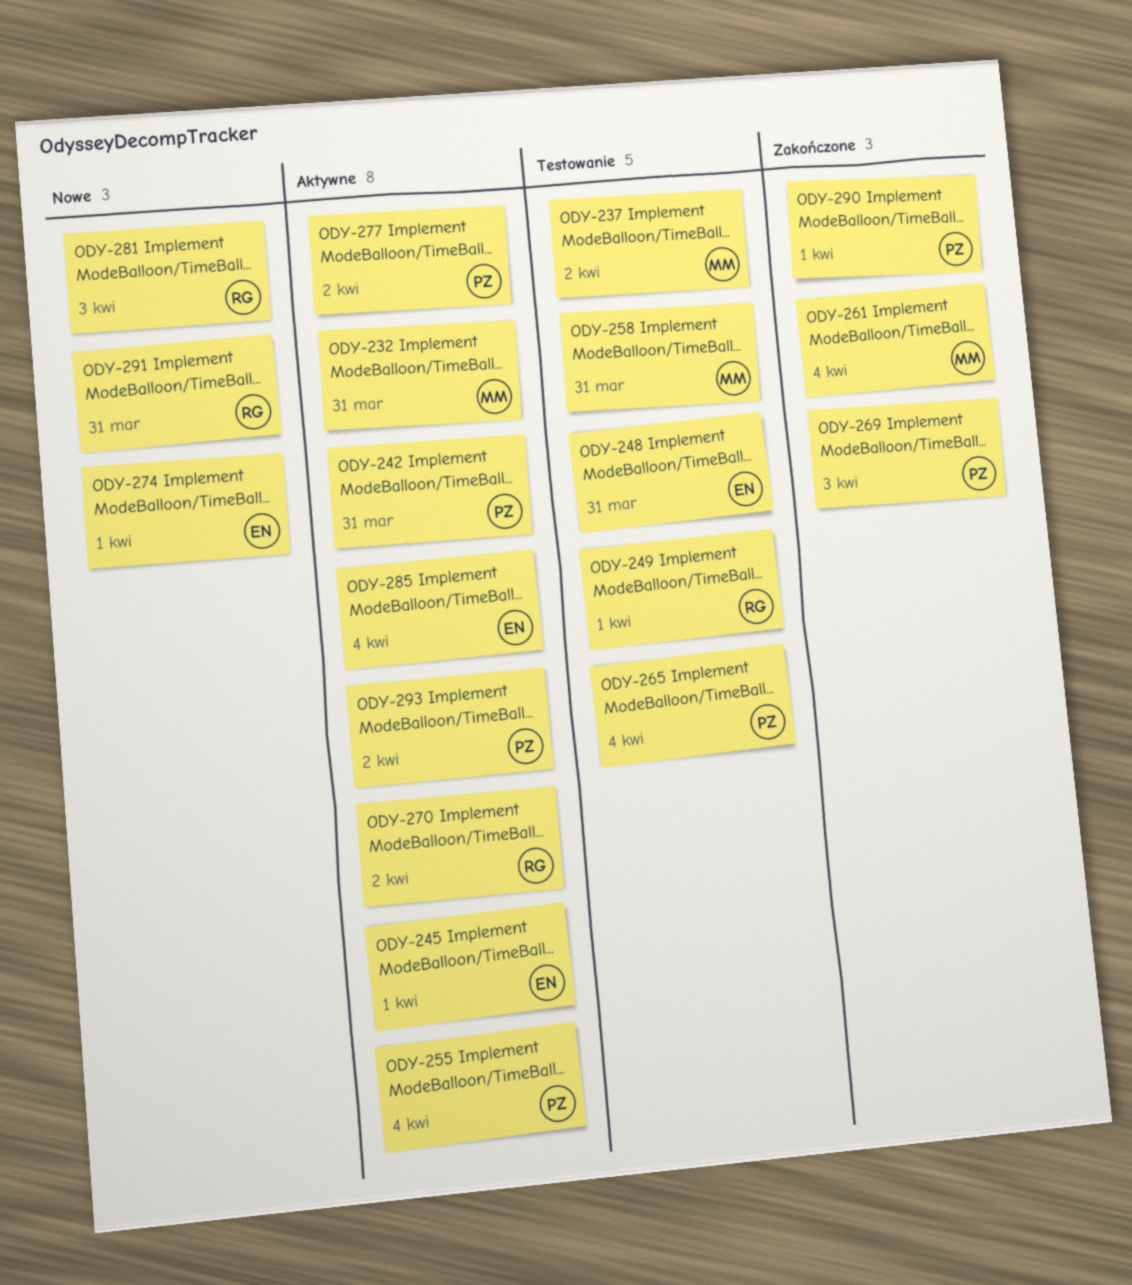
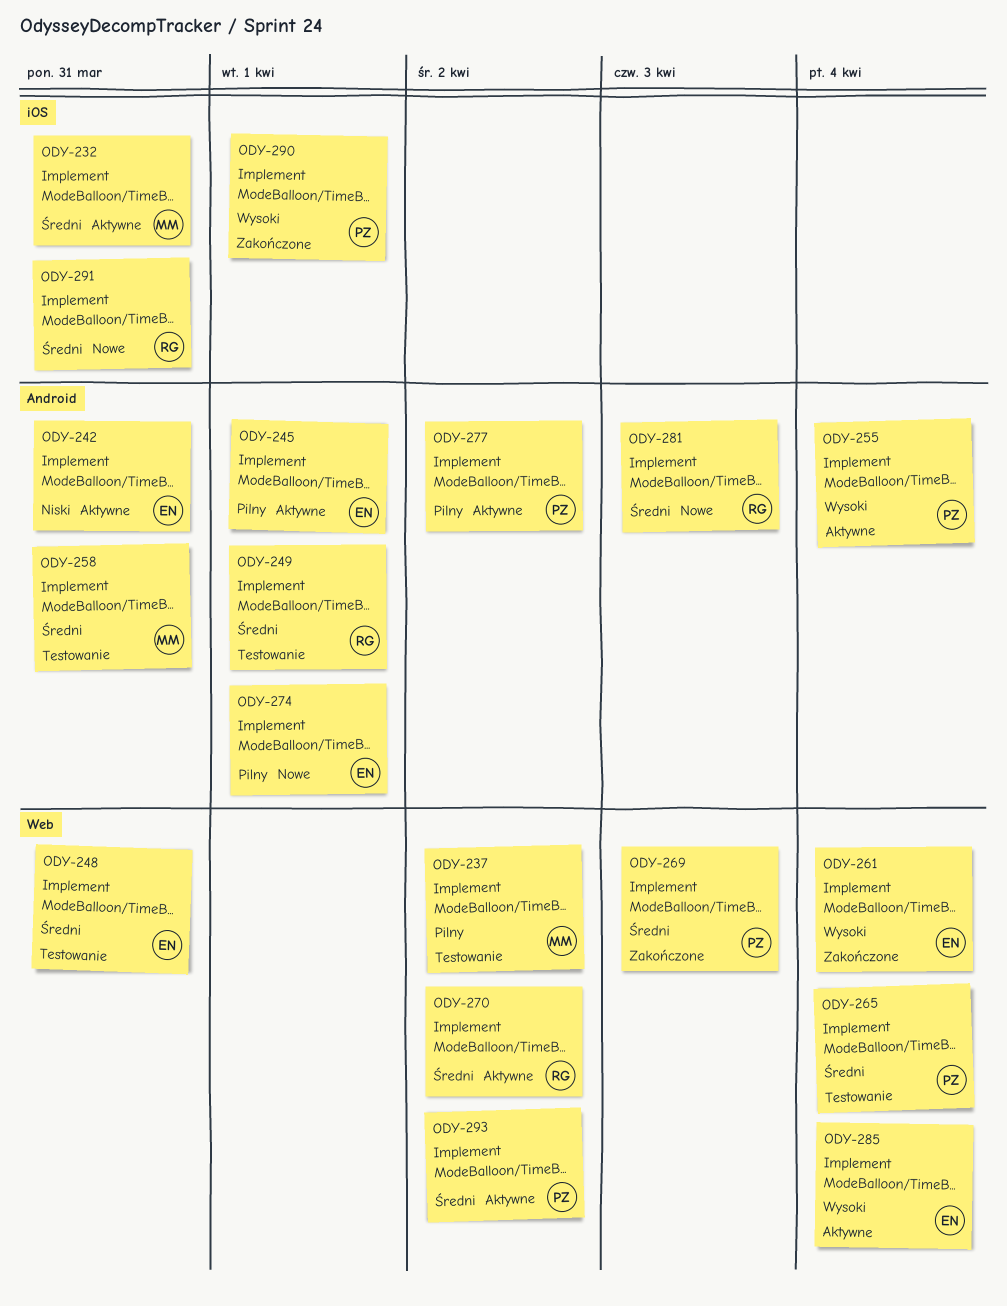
ODY-242, owner: PZ -> EN
ODY-261, owner: MM -> EN

